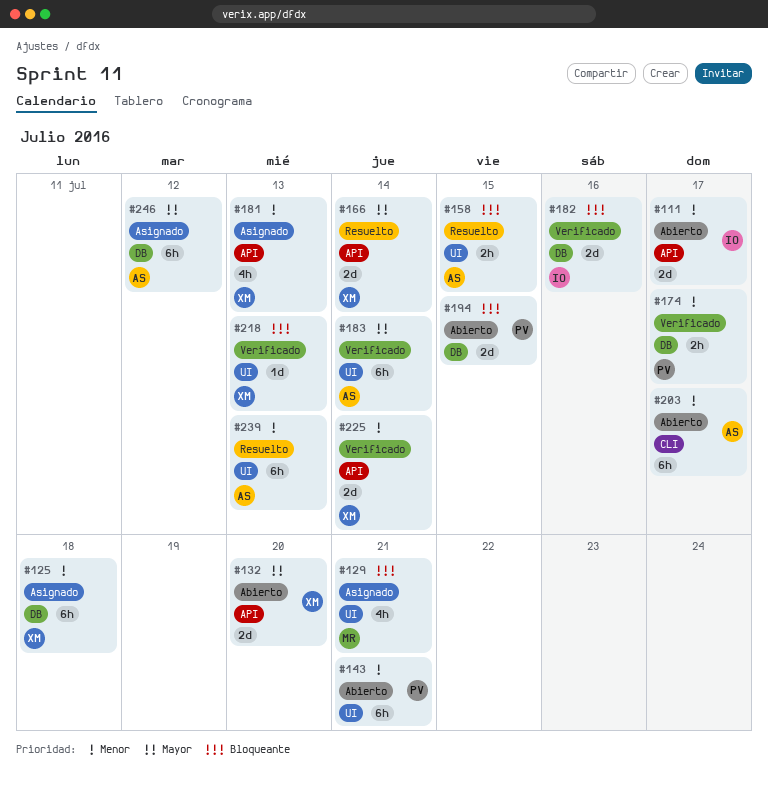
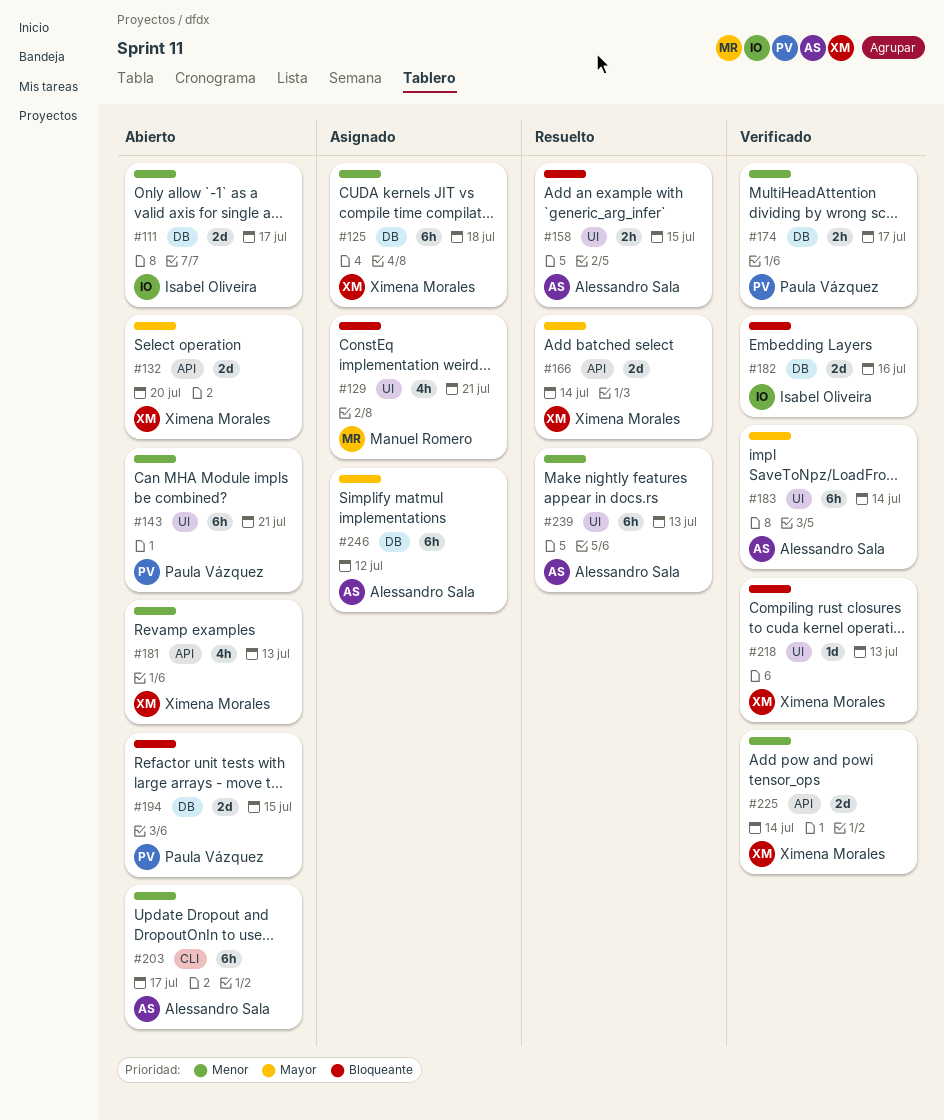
#111, label: API -> DB
#181, status: Asignado -> Abierto

